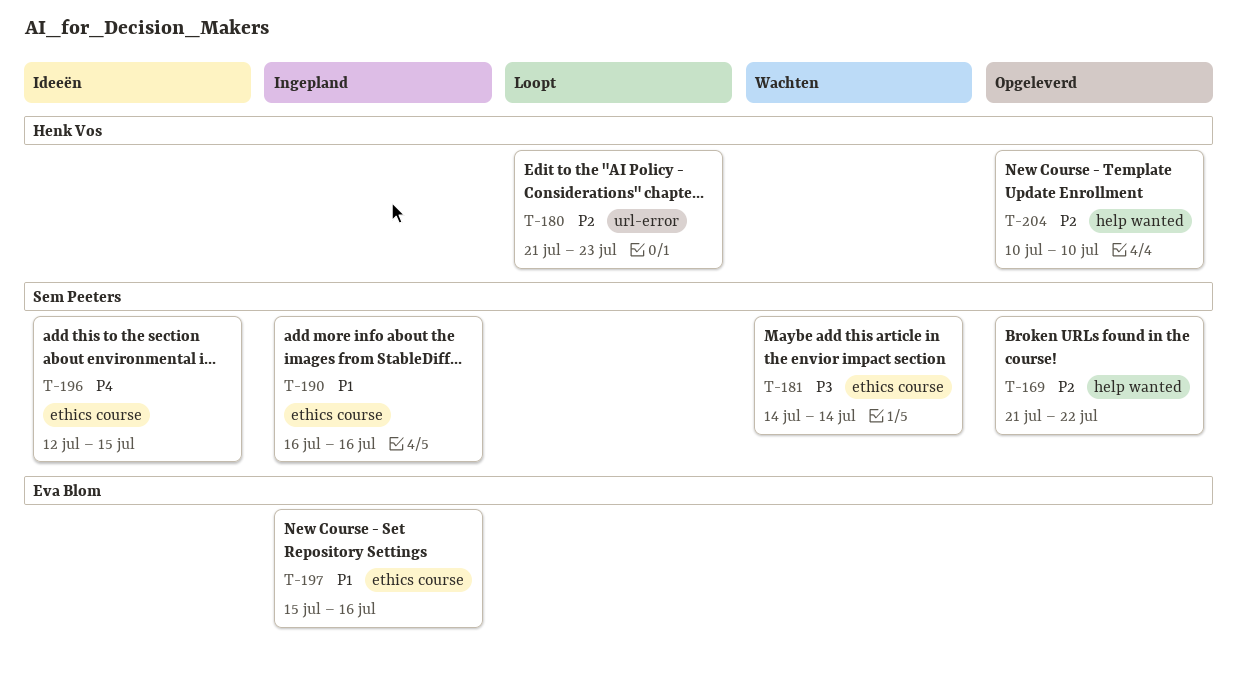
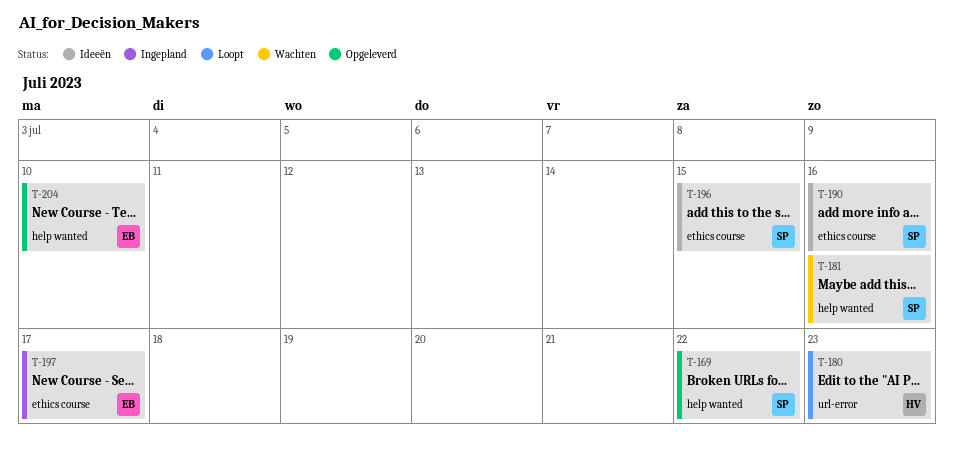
T-181, label: ethics course -> help wanted
T-181, due: Jul 14 -> Jul 16
T-190, status: Ingepland -> Ideeën
T-197, due: Jul 16 -> Jul 17
T-204, owner: Henk Vos -> Eva Blom

